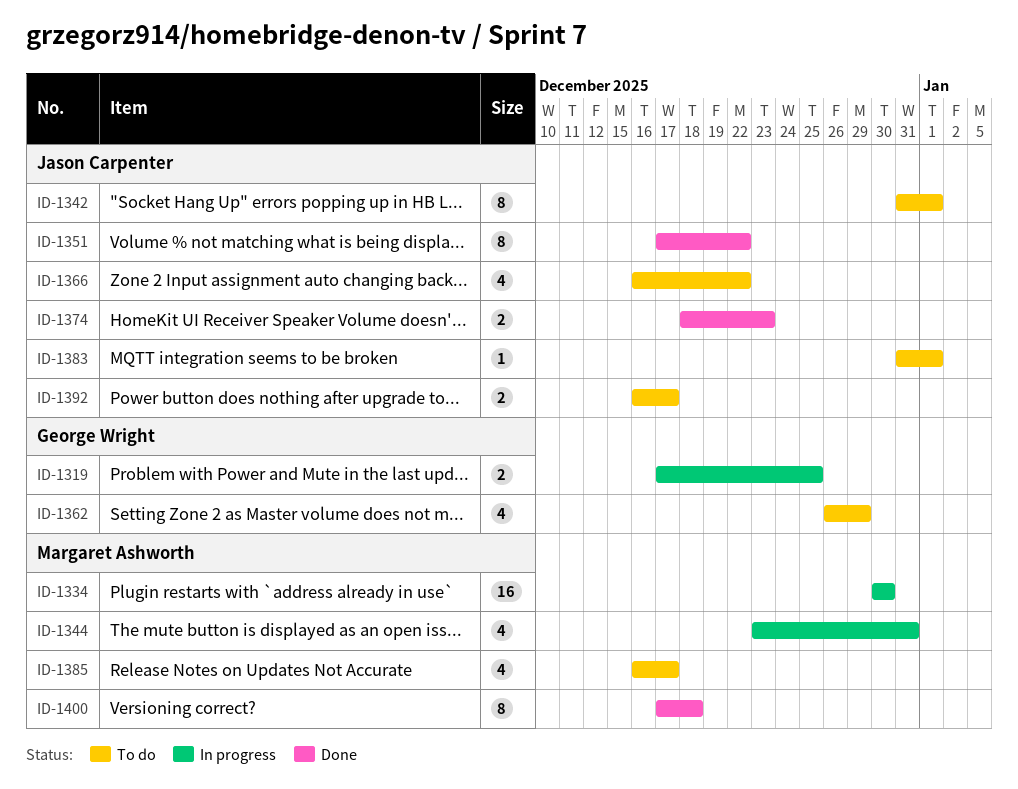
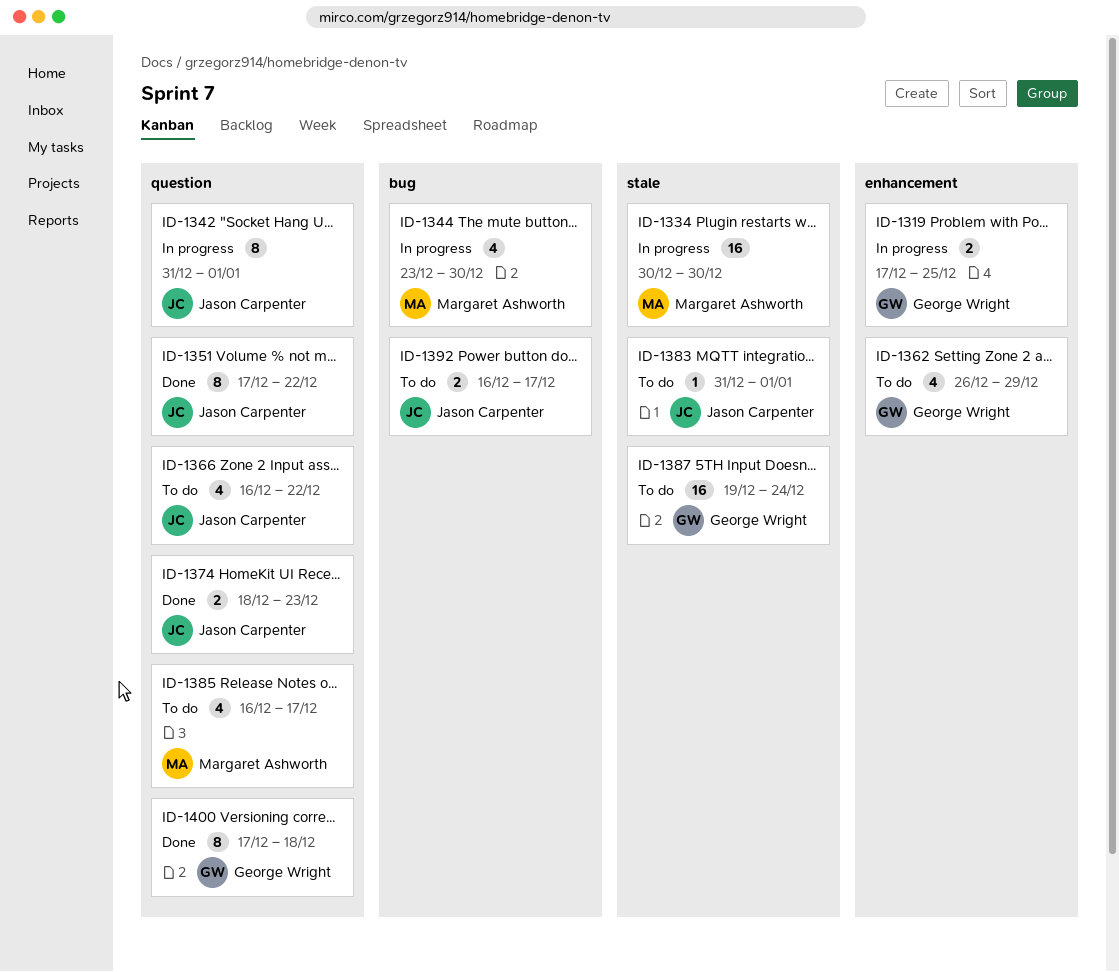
ID-1342, status: To do -> In progress
ID-1344, due: Dec 31 -> Dec 30
ID-1387: none -> present
ID-1400, owner: Margaret Ashworth -> George Wright

